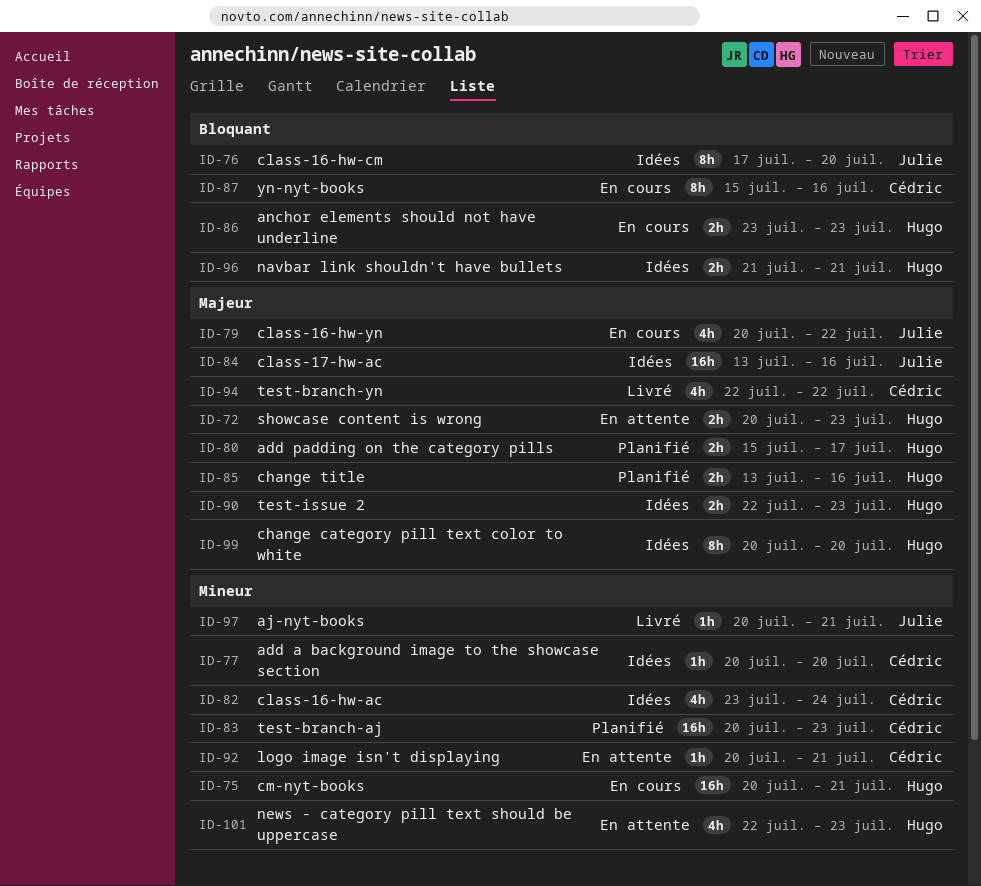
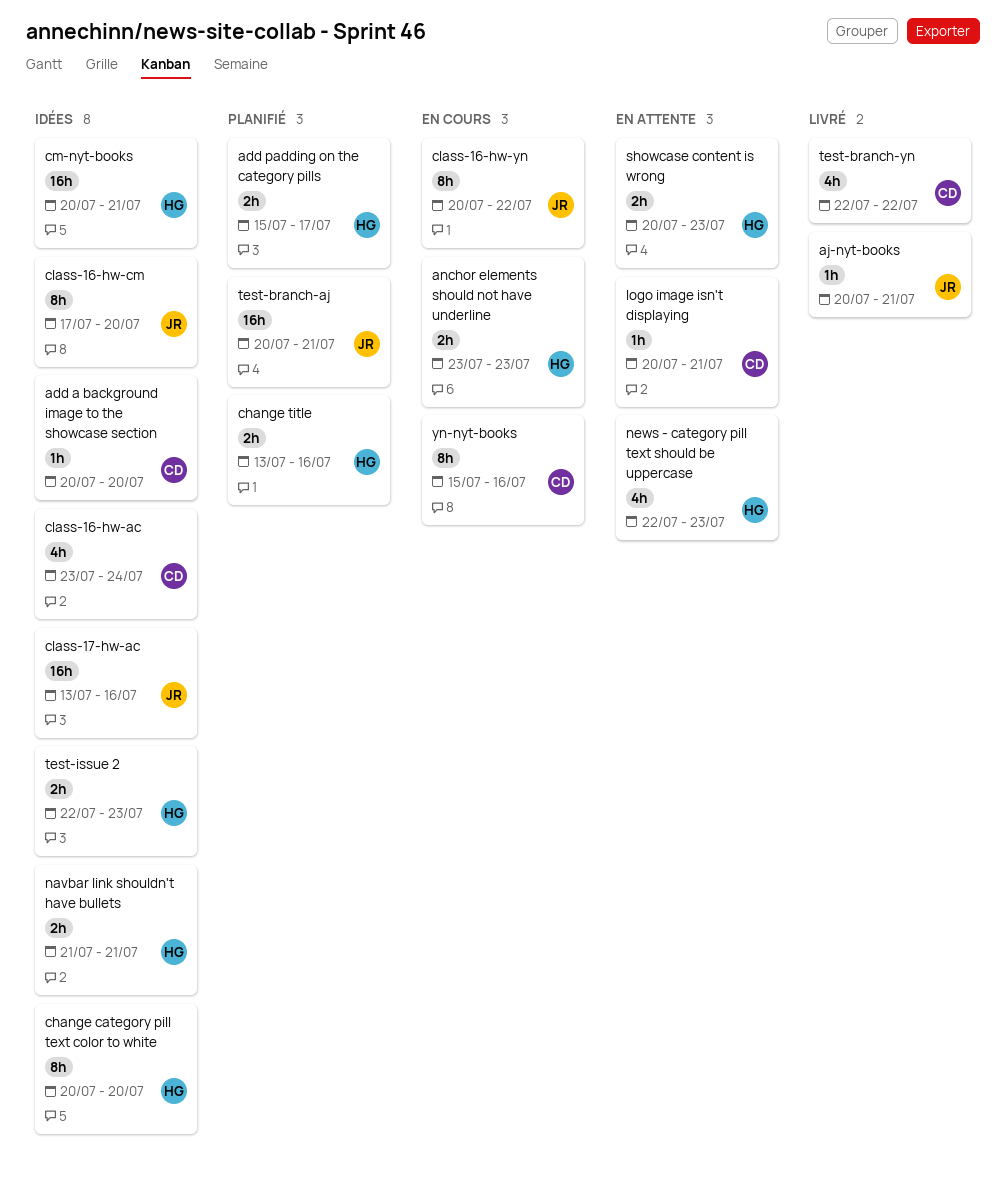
class-16-hw-yn, estimate: 4h -> 8h
cm-nyt-books, status: En cours -> Idées
test-branch-aj, owner: Cédric -> Julie
test-branch-aj, due: Jul 23 -> Jul 21

